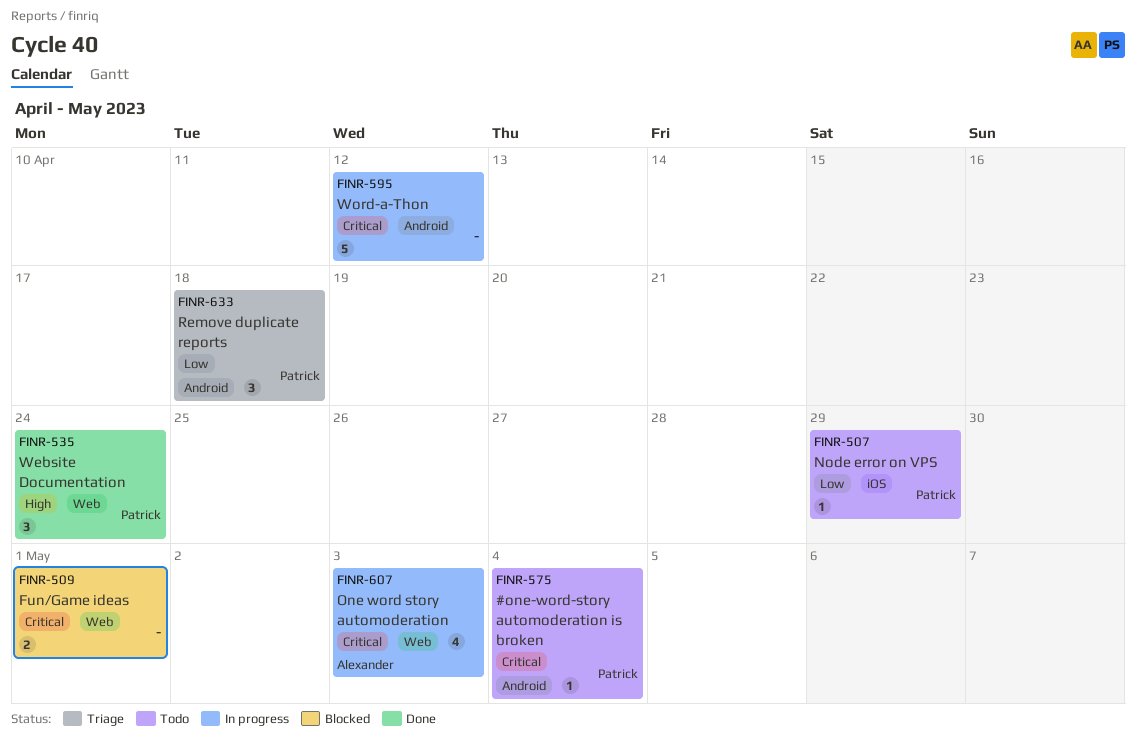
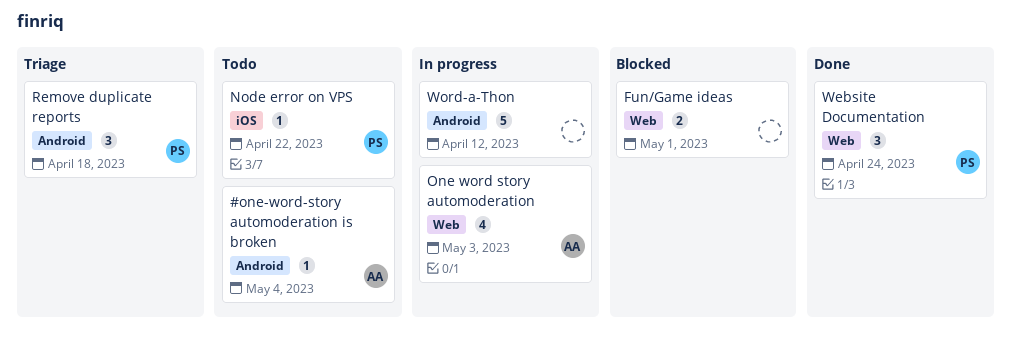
#one-word-story automoderation is broken, owner: Patrick -> Alexander
Node error on VPS, due: Apr 29 -> Apr 22

